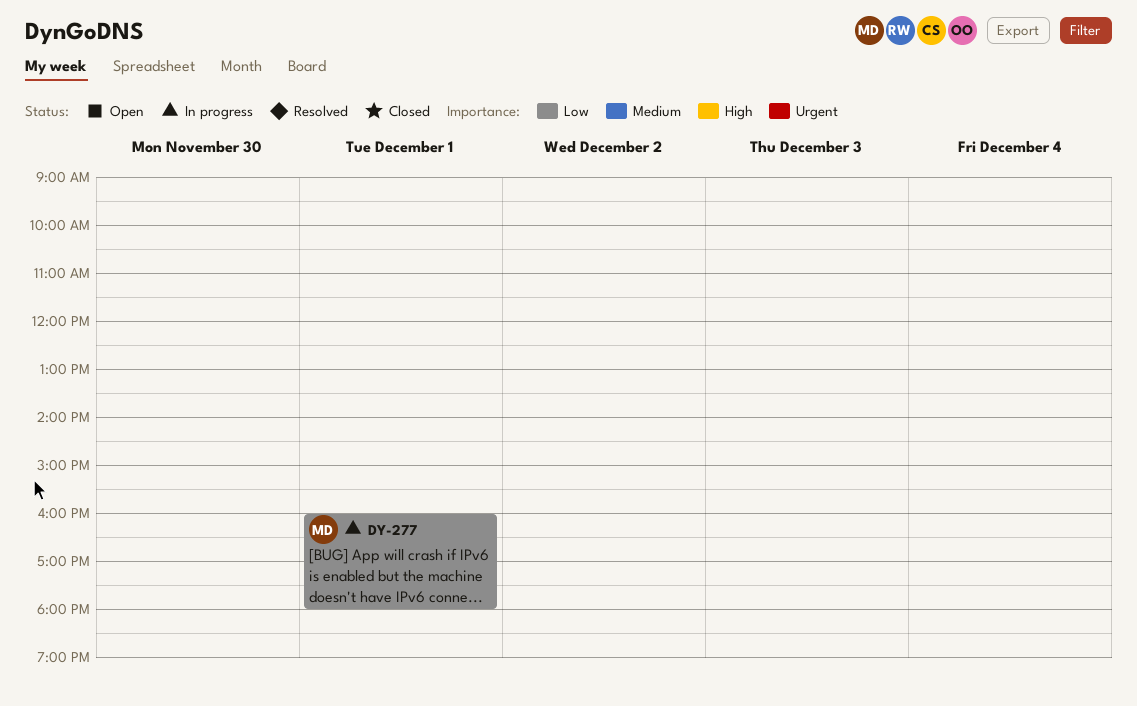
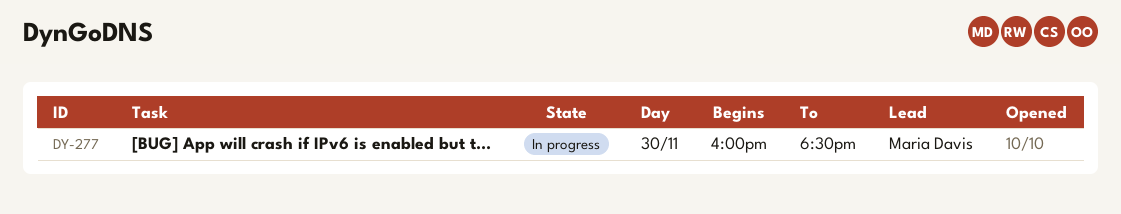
DY-277, day: Dec 1 -> Nov 30
DY-277, ends: 18:00 -> 18:30

